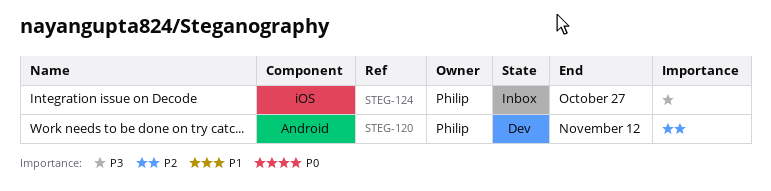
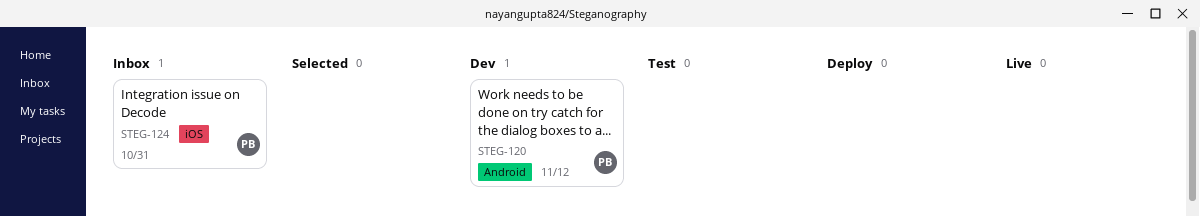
STEG-124, due: Oct 27 -> Oct 31

